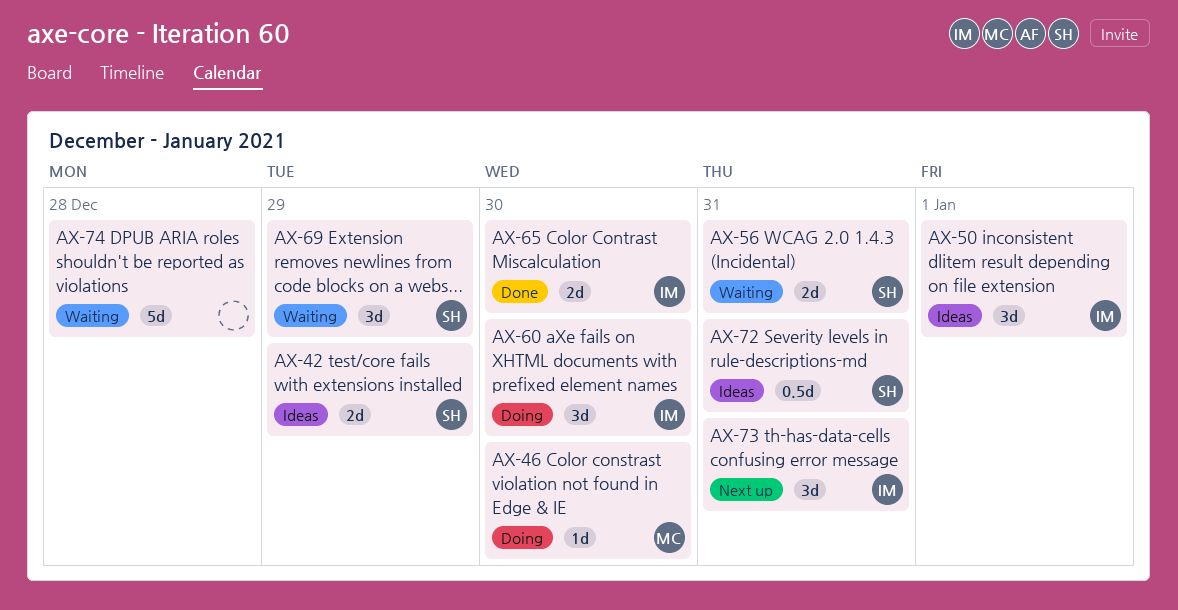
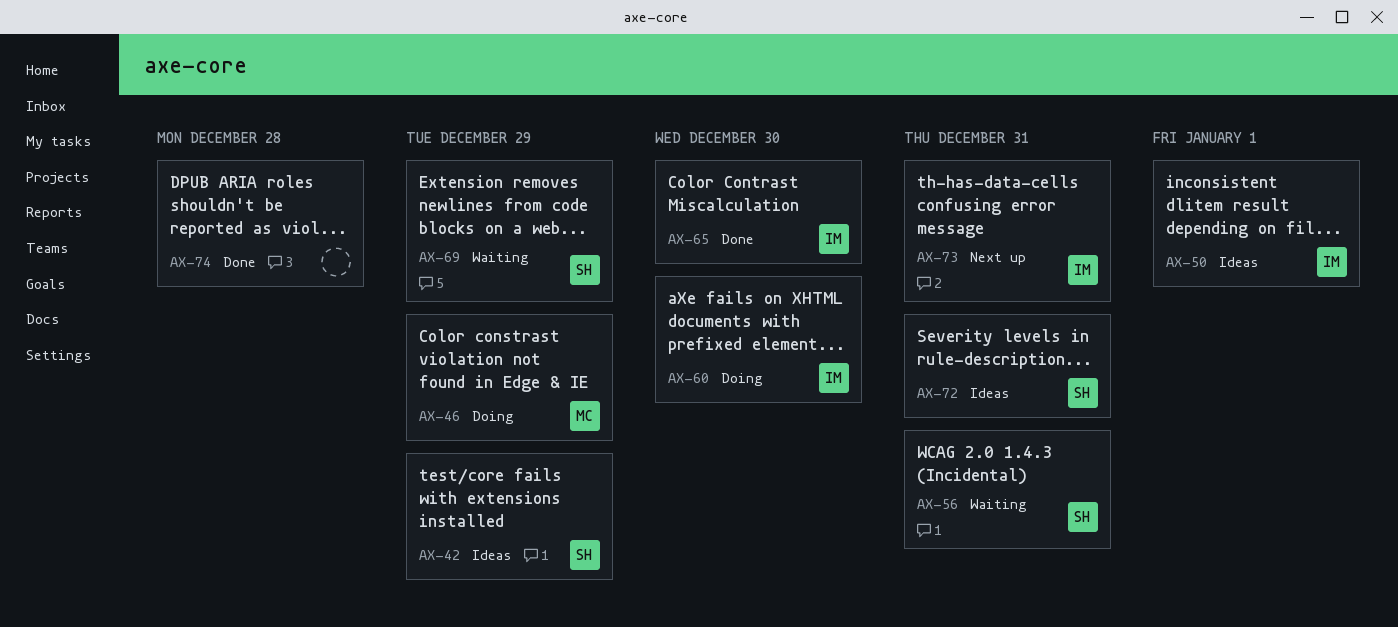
AX-46, due: Dec 30 -> Dec 29
AX-74, status: Waiting -> Done

